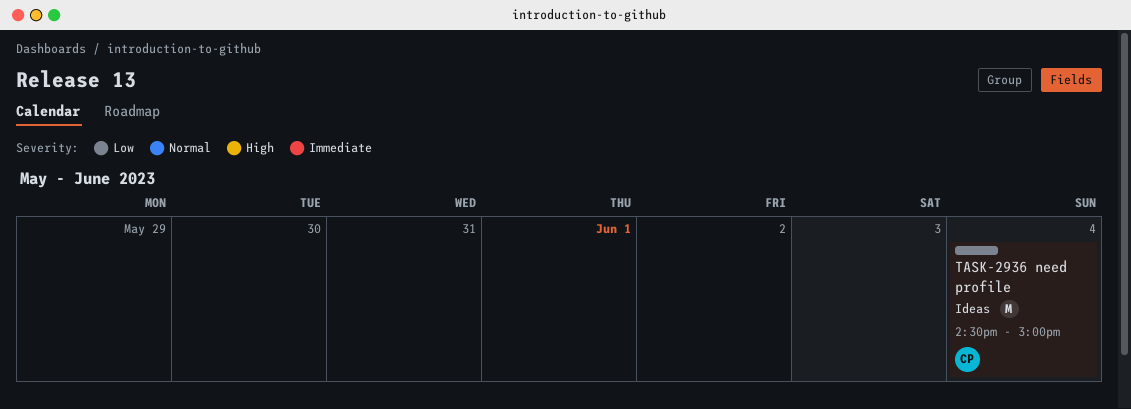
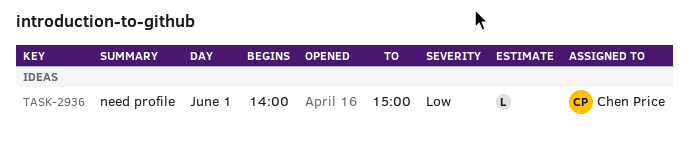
TASK-2936, estimate: M -> L
TASK-2936, day: Jun 4 -> Jun 1
TASK-2936, begins: 14:30 -> 14:00

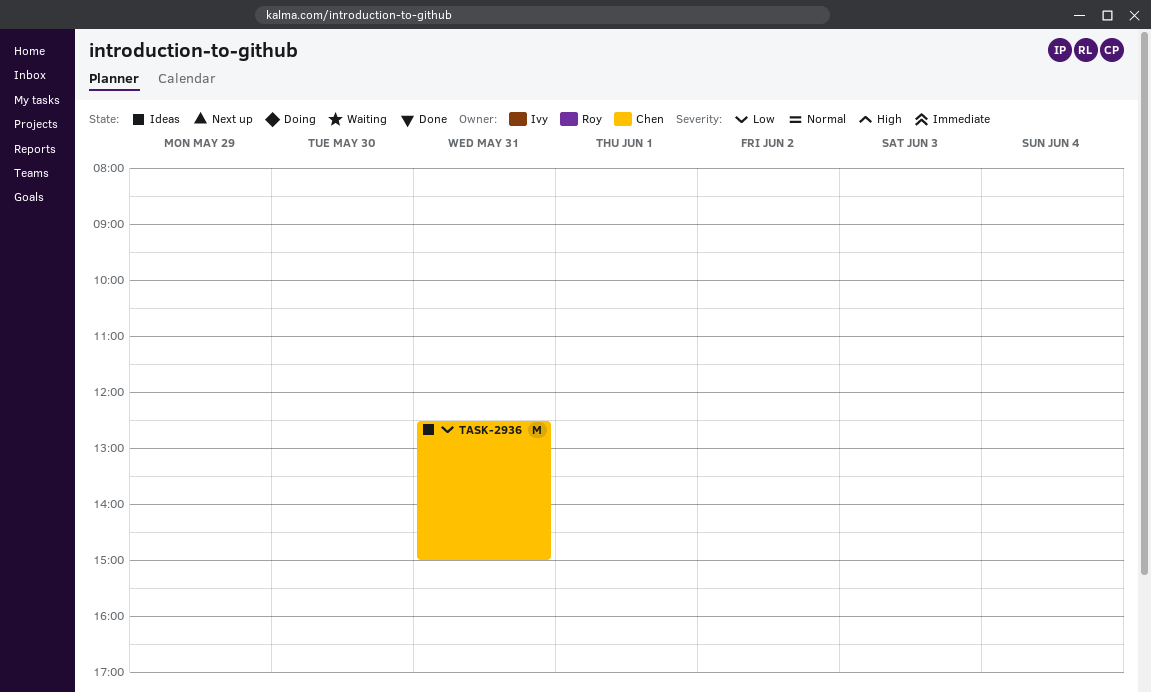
TASK-2936, estimate: L -> M
TASK-2936, day: Jun 1 -> May 31
TASK-2936, begins: 14:00 -> 12:30

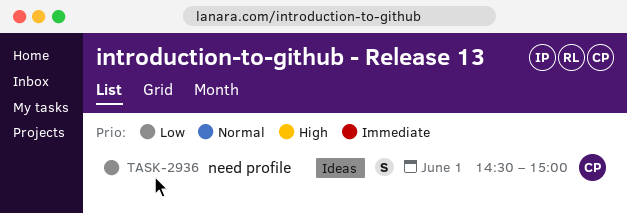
TASK-2936, estimate: M -> S
TASK-2936, day: May 31 -> Jun 1
TASK-2936, begins: 12:30 -> 14:30

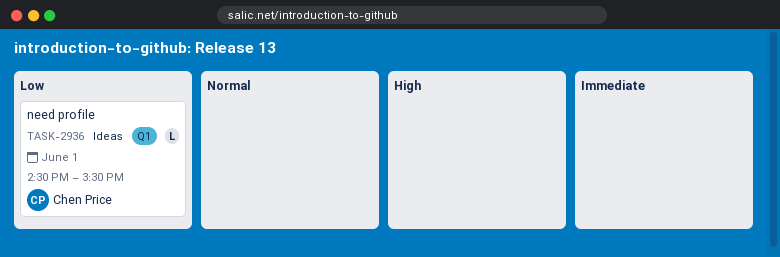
TASK-2936, estimate: S -> L
TASK-2936, ends: 15:00 -> 15:30

